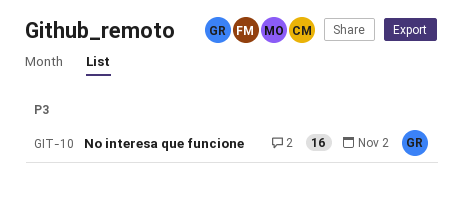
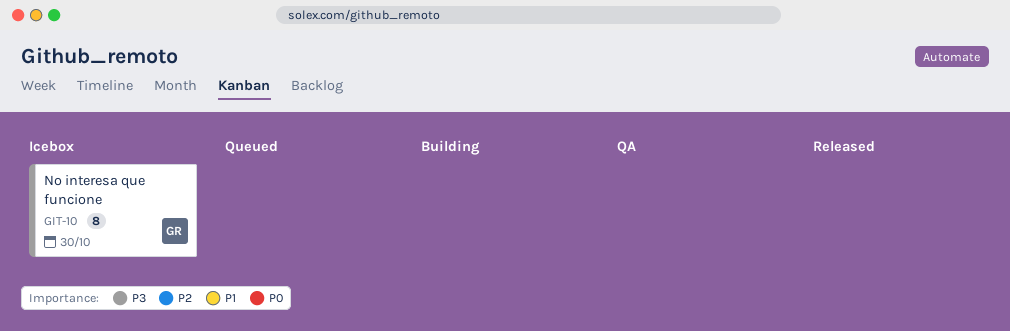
GIT-10, estimate: 16 -> 8
GIT-10, due: Nov 2 -> Oct 30

